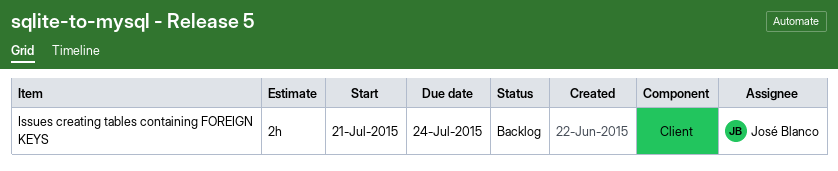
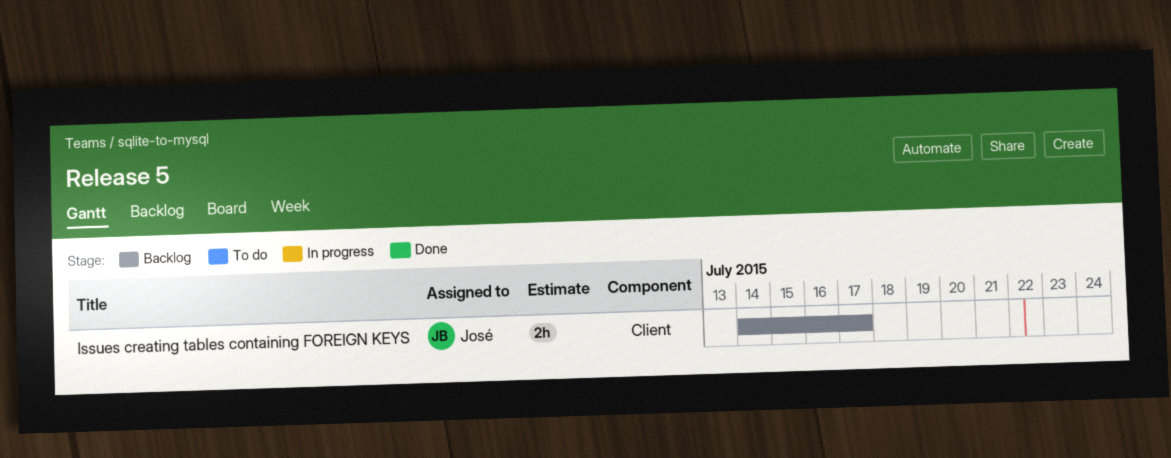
Issues creating tables containing FOREIGN KEYS, start: Jul 21 -> Jul 14
Issues creating tables containing FOREIGN KEYS, due: Jul 24 -> Jul 17

